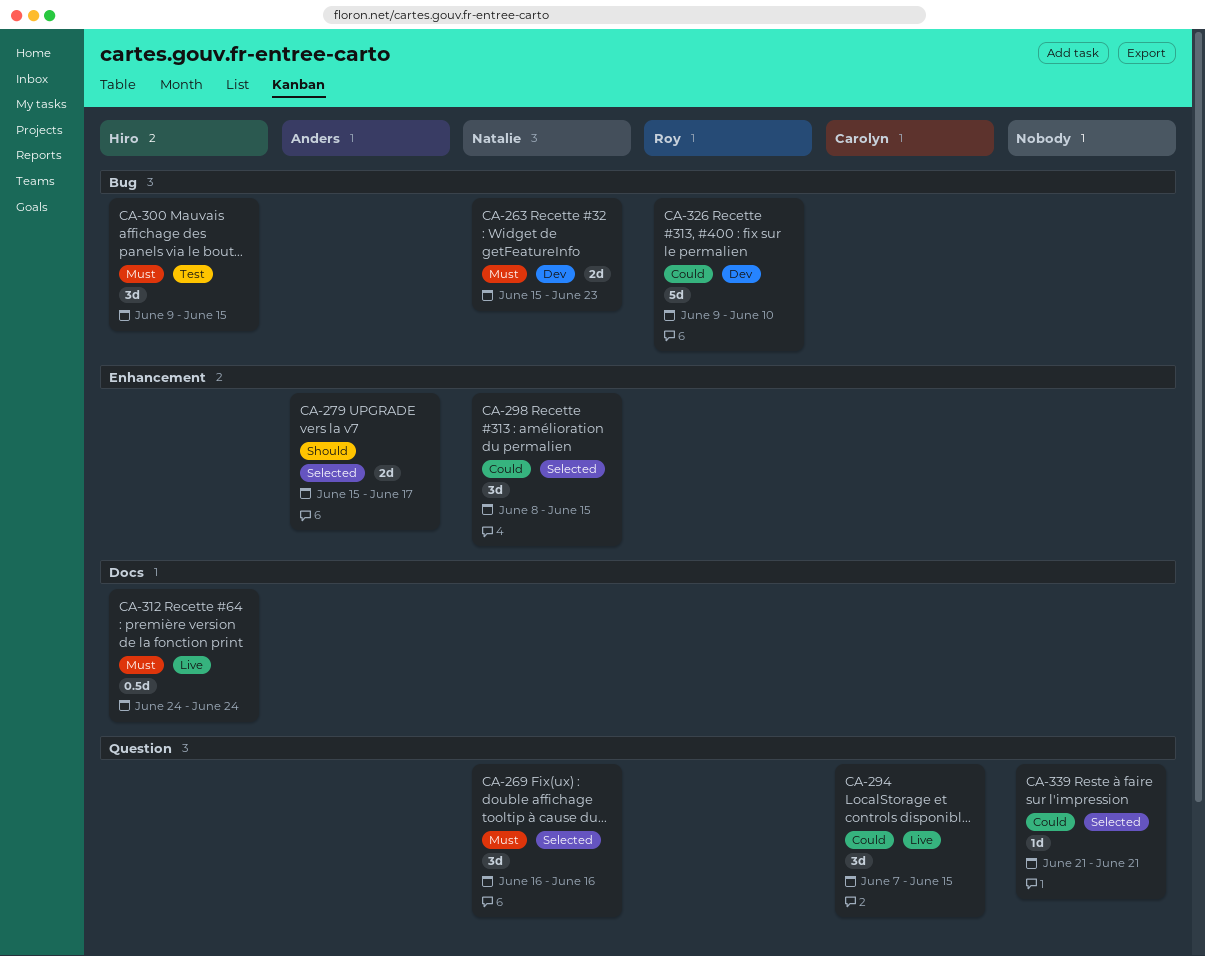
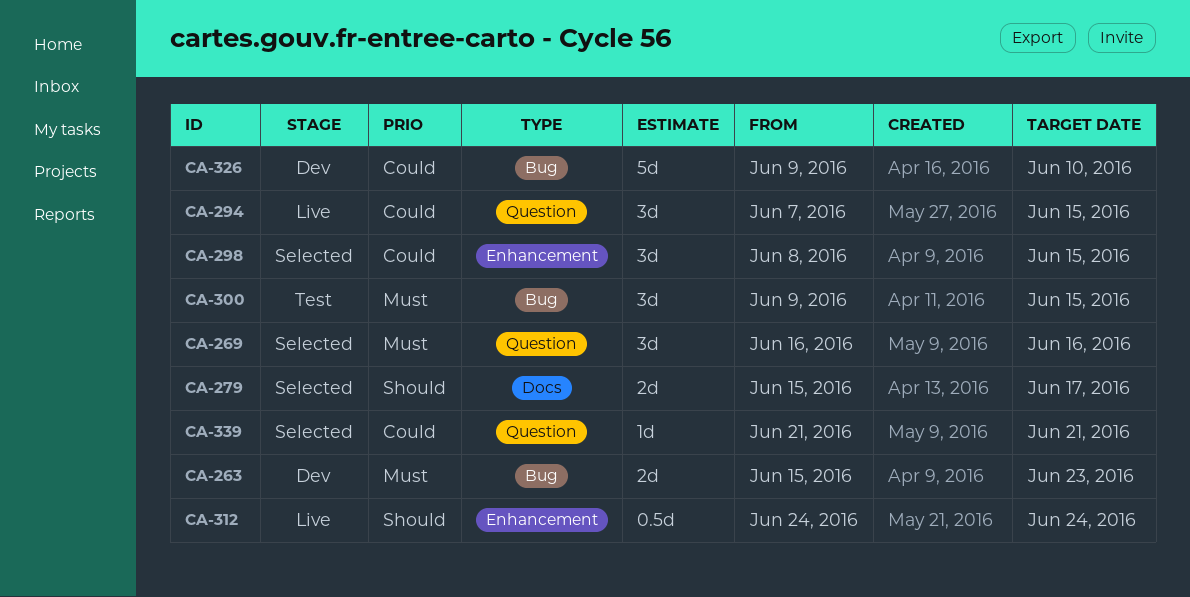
CA-279, label: Enhancement -> Docs
CA-312, priority: Must -> Should
CA-312, label: Docs -> Enhancement

